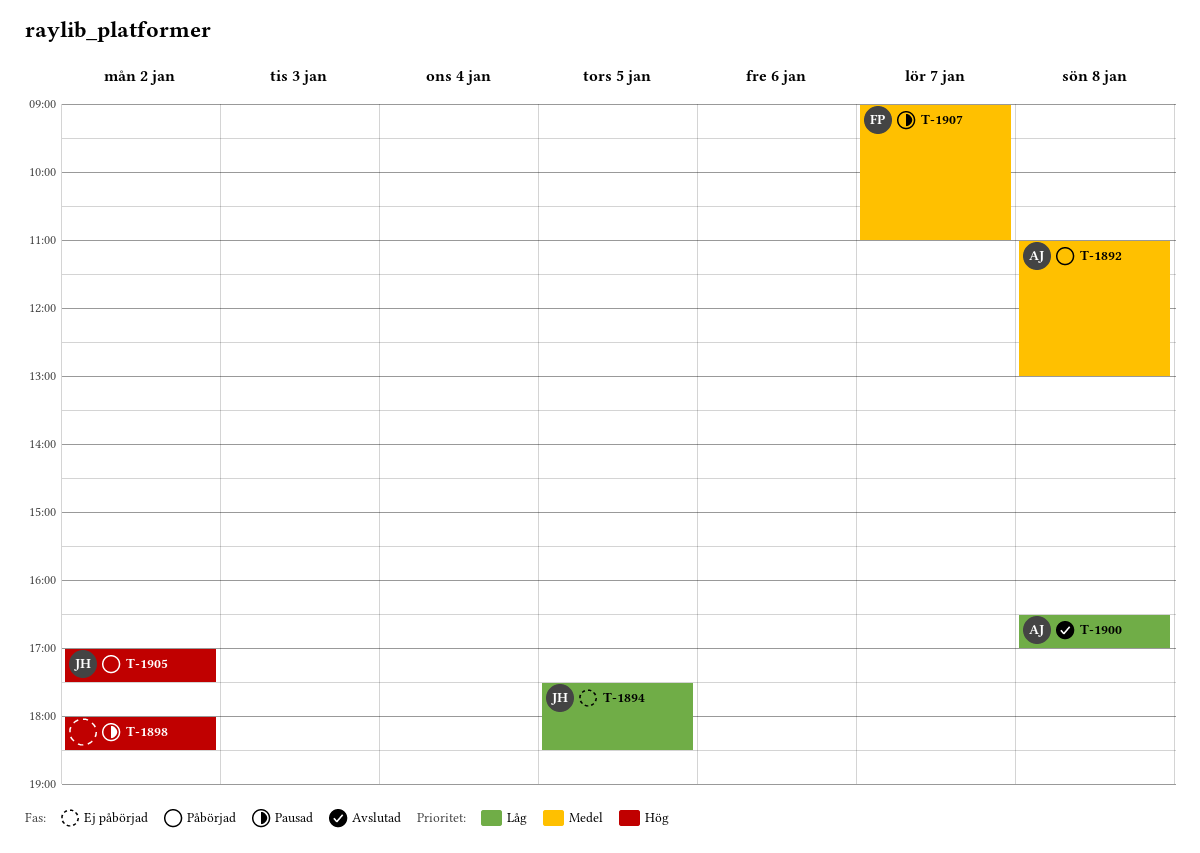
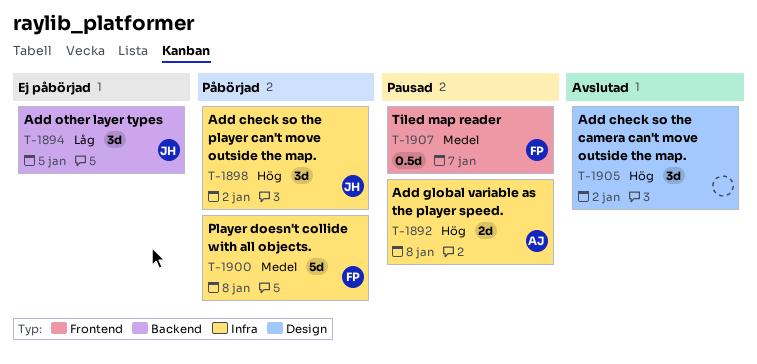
T-1892, status: Påbörjad -> Pausad
T-1892, priority: Medel -> Hög
T-1898, status: Pausad -> Påbörjad
T-1898, owner: none -> JH
T-1900, status: Avslutad -> Påbörjad
T-1900, owner: AJ -> FP
T-1900, priority: Låg -> Medel
T-1905, status: Påbörjad -> Avslutad
T-1905, owner: JH -> none

